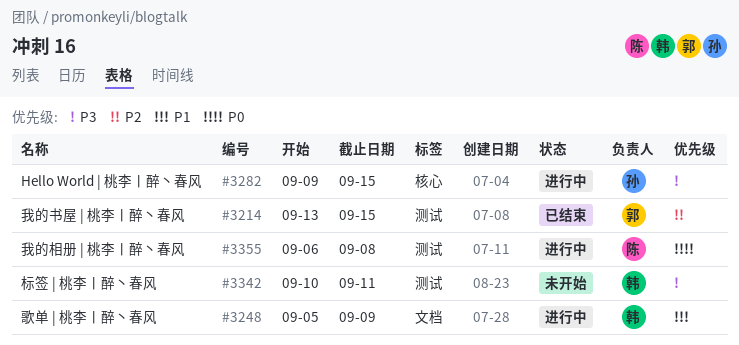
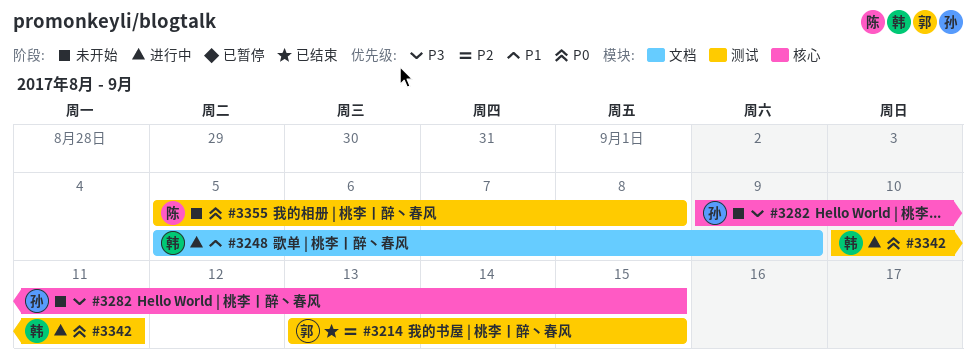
#3282, status: 进行中 -> 未开始
#3342, status: 未开始 -> 进行中
#3342, priority: P3 -> P0
#3355, status: 进行中 -> 未开始
#3355, start: Sep 6 -> Sep 5

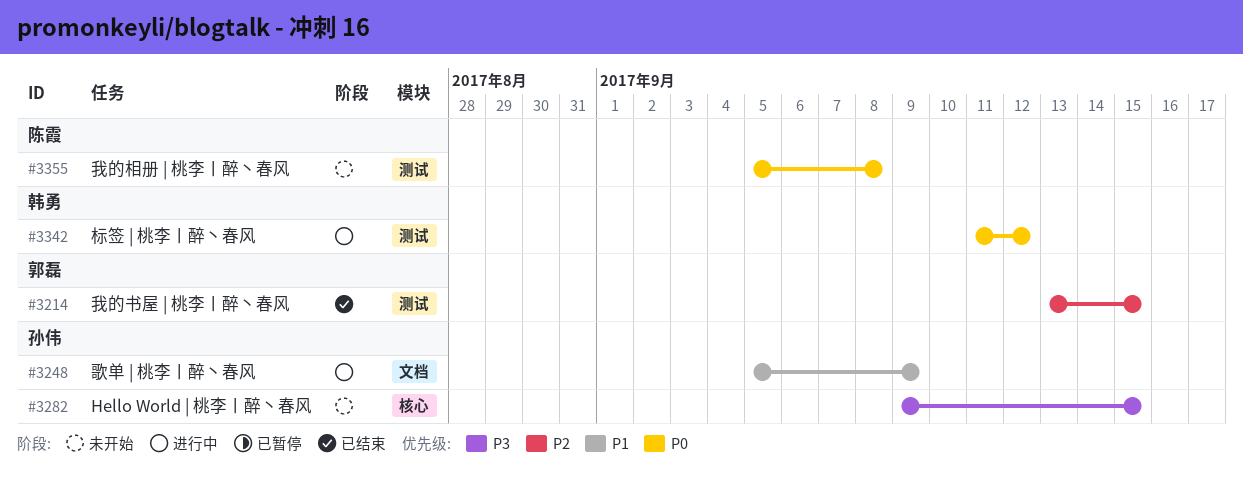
#3248, owner: 韩勇 -> 孙伟
#3342, start: Sep 10 -> Sep 11
#3342, due: Sep 11 -> Sep 12

